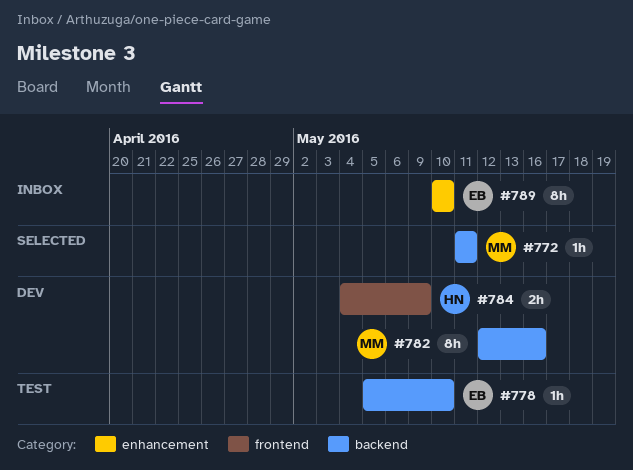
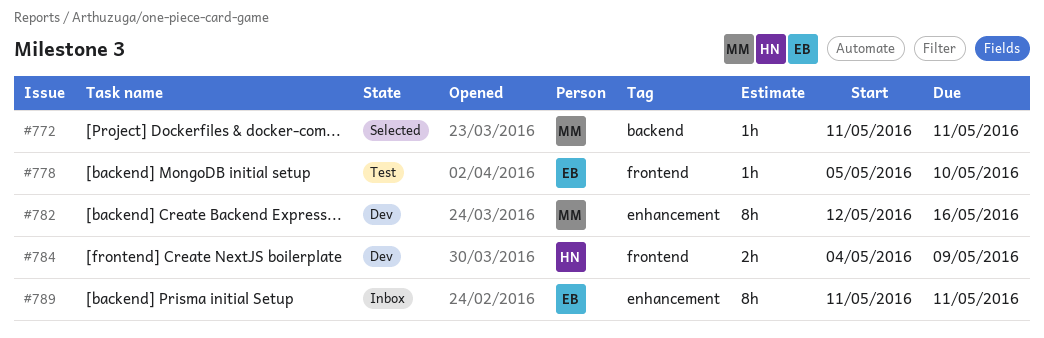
#778, label: backend -> frontend
#782, label: backend -> enhancement
#789, start: May 10 -> May 11
#789, due: May 10 -> May 11

